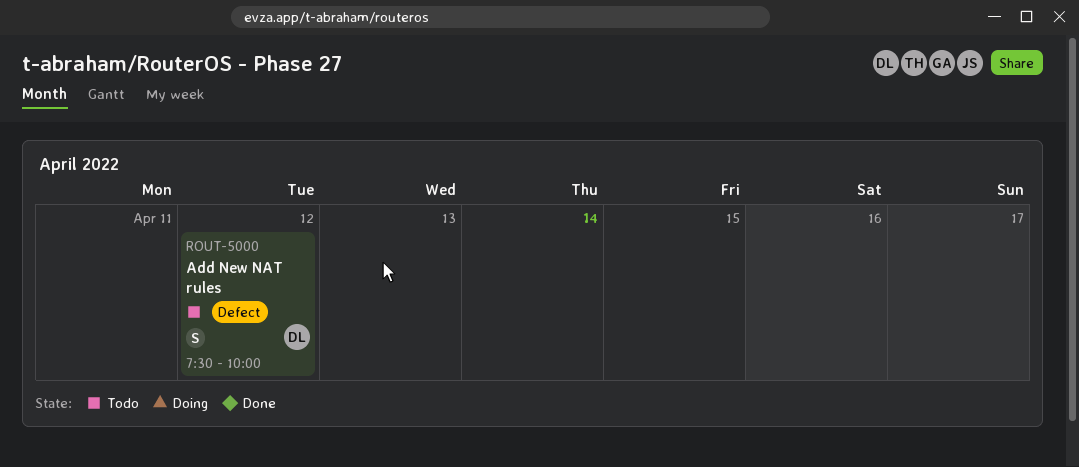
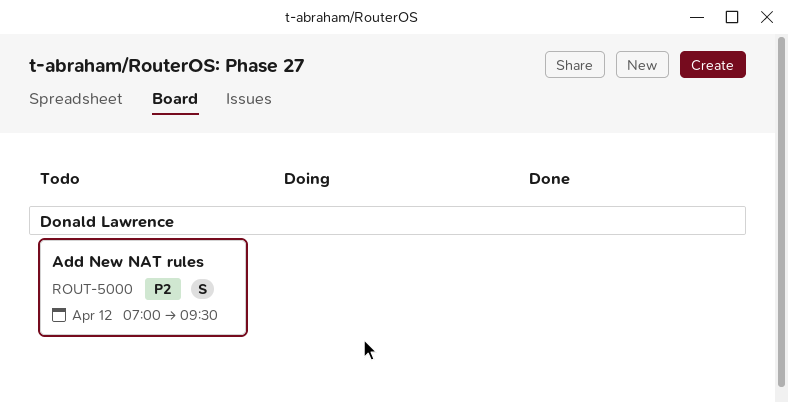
ROUT-5000, begins: 07:30 -> 07:00
ROUT-5000, ends: 10:00 -> 09:30

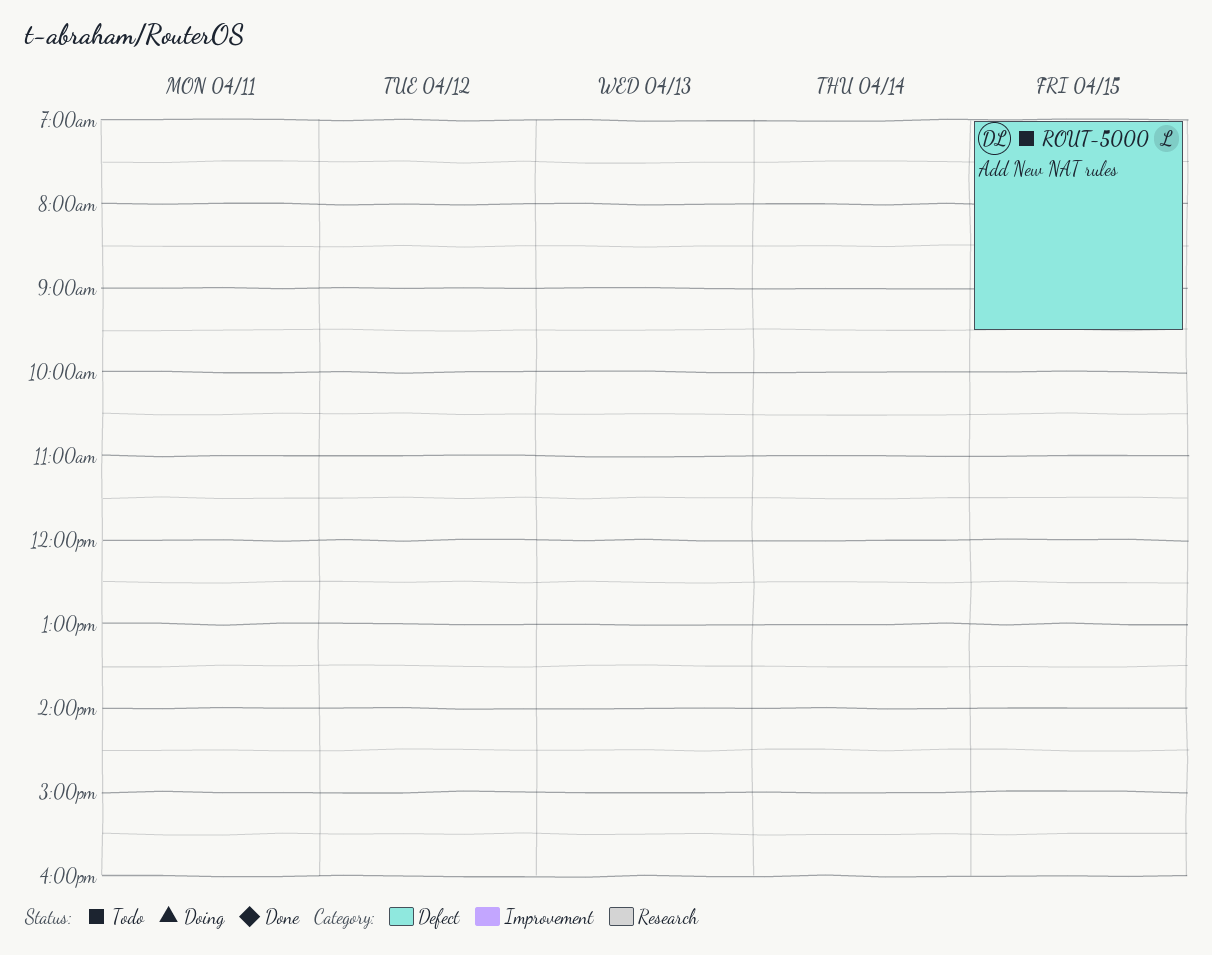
ROUT-5000, estimate: S -> L
ROUT-5000, day: Apr 12 -> Apr 15

